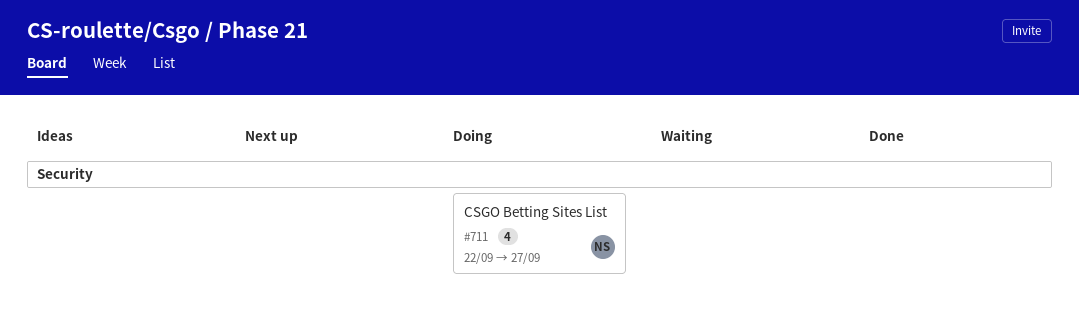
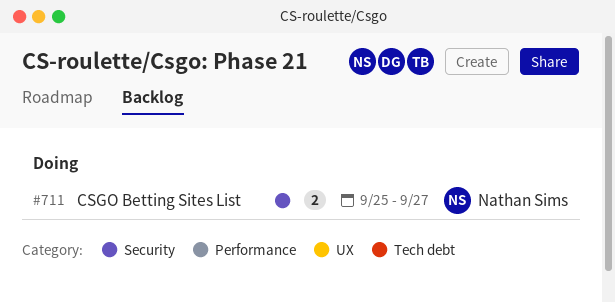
#711, estimate: 4 -> 2
#711, start: Sep 22 -> Sep 25

